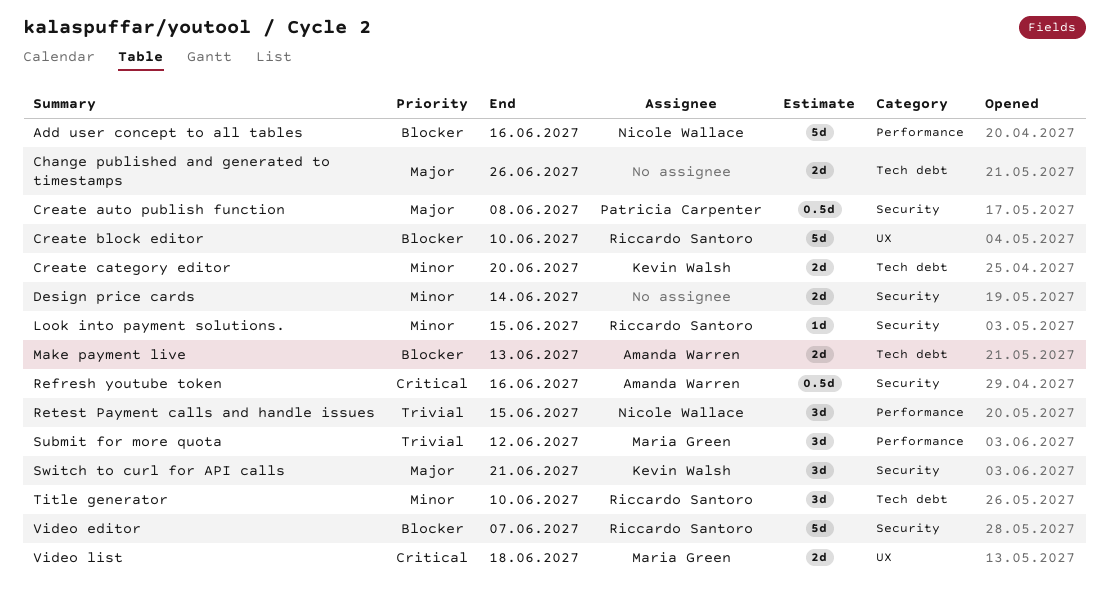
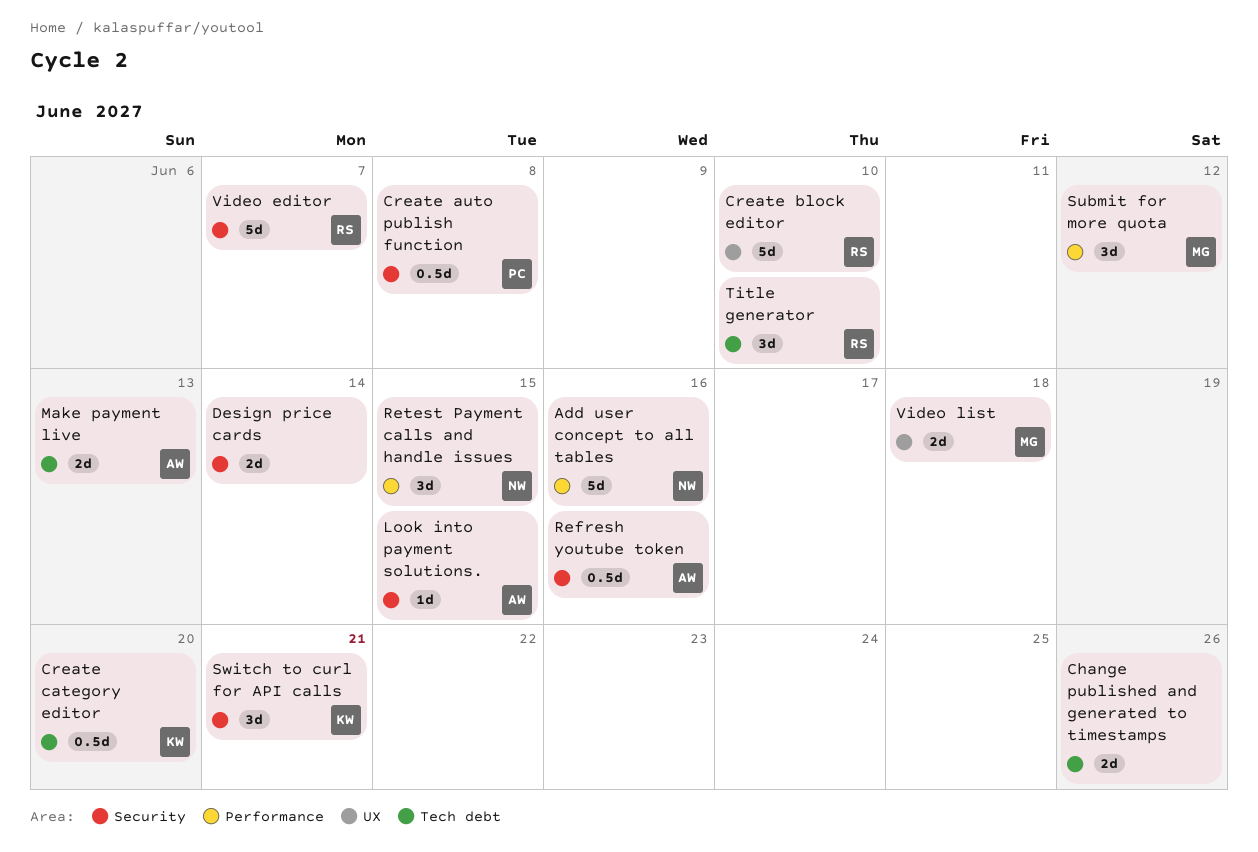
Create category editor, estimate: 2d -> 0.5d
Look into payment solutions., owner: Riccardo Santoro -> Amanda Warren

